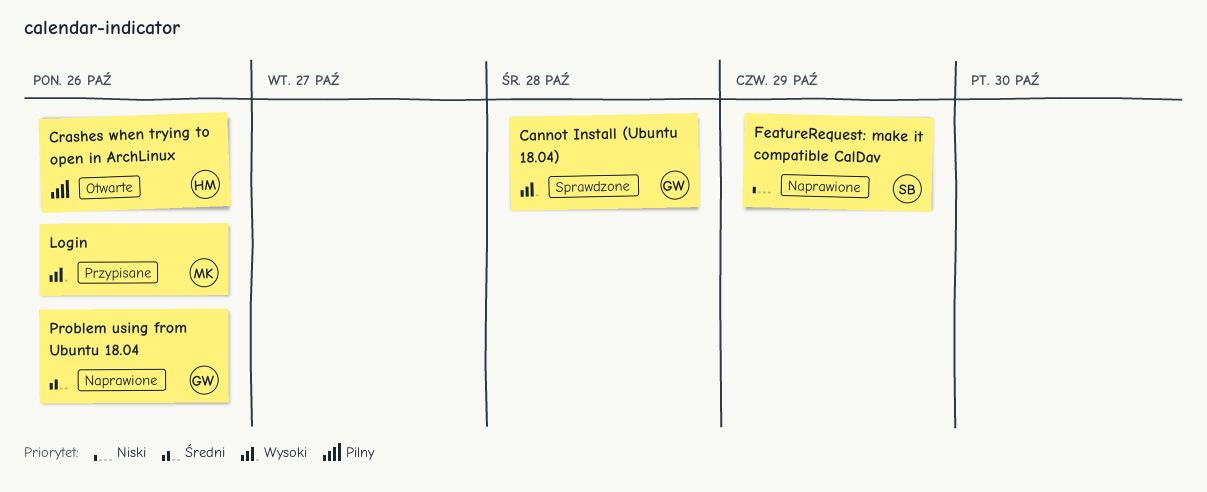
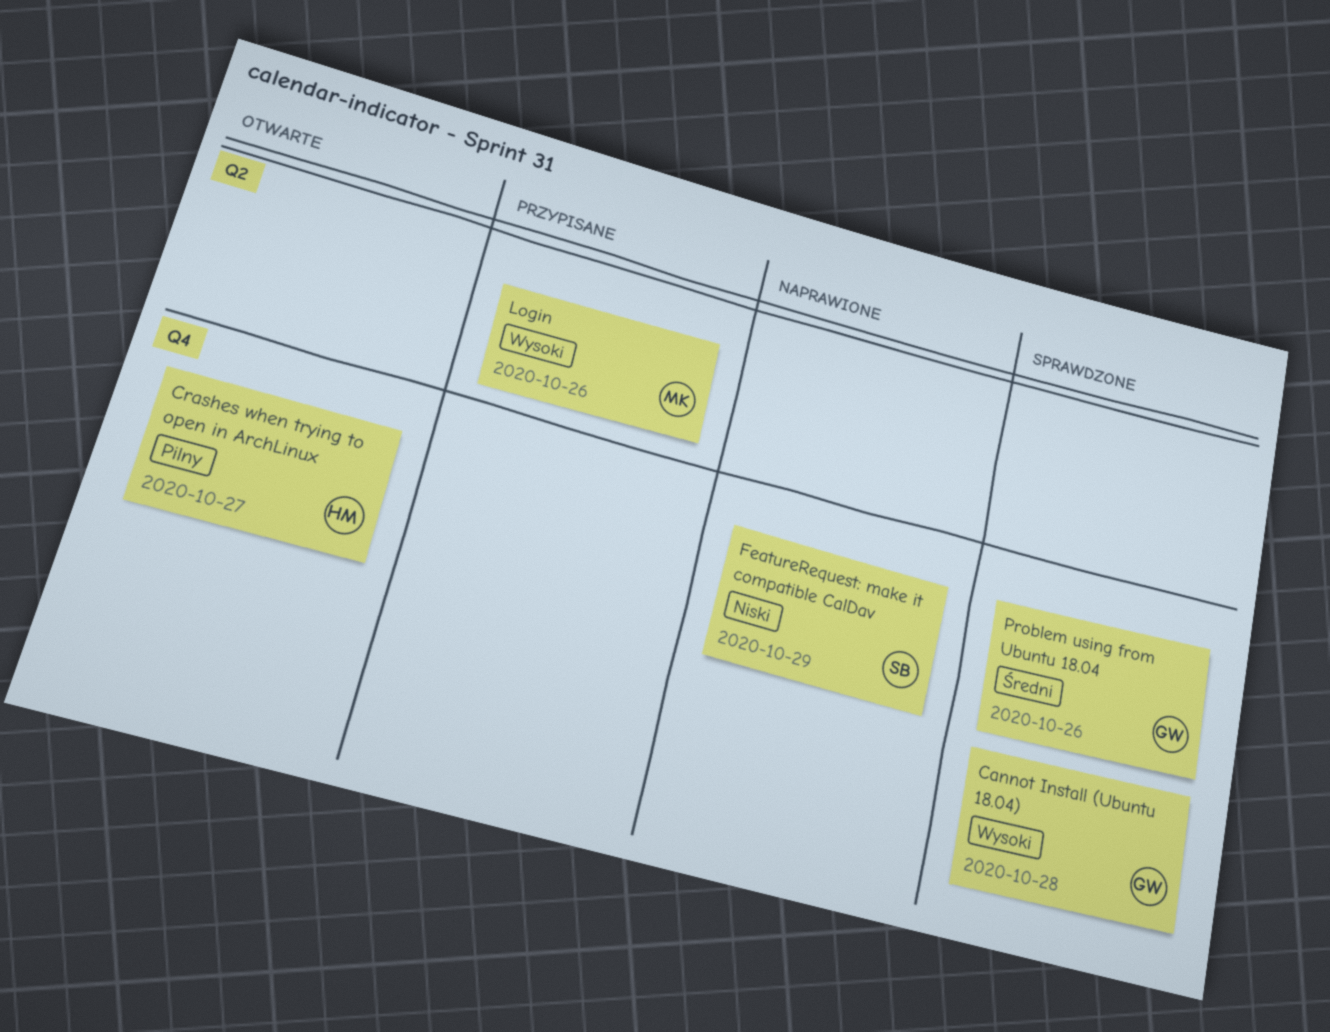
Crashes when trying to open in ArchLinux, due: Oct 26 -> Oct 27
Problem using from Ubuntu 18.04, status: Naprawione -> Sprawdzone

